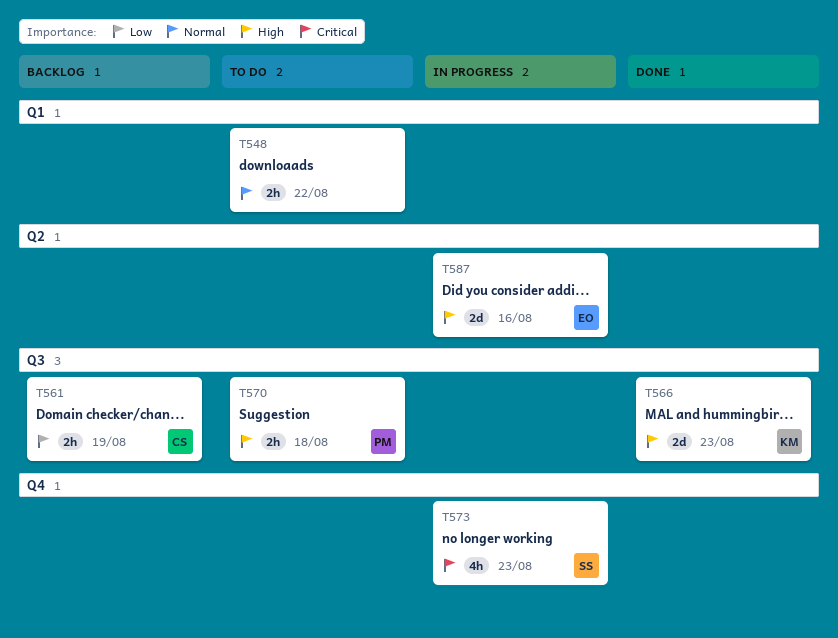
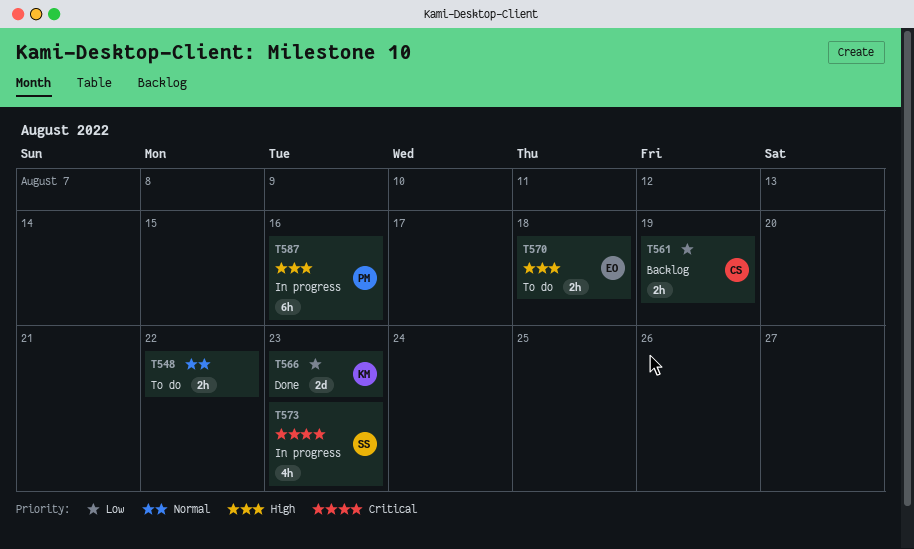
T566, priority: High -> Low
T570, owner: PM -> EO
T587, owner: EO -> PM
T587, estimate: 2d -> 6h

